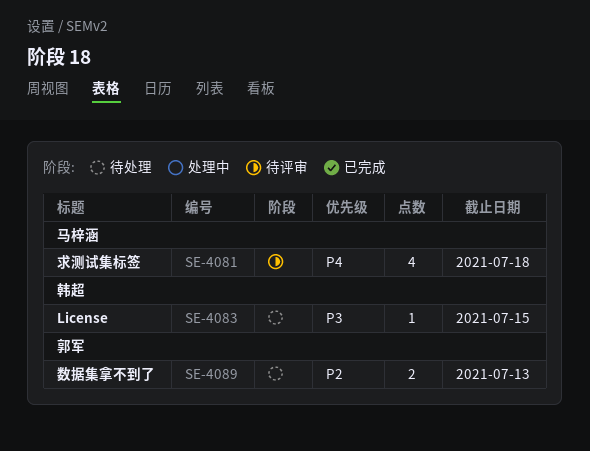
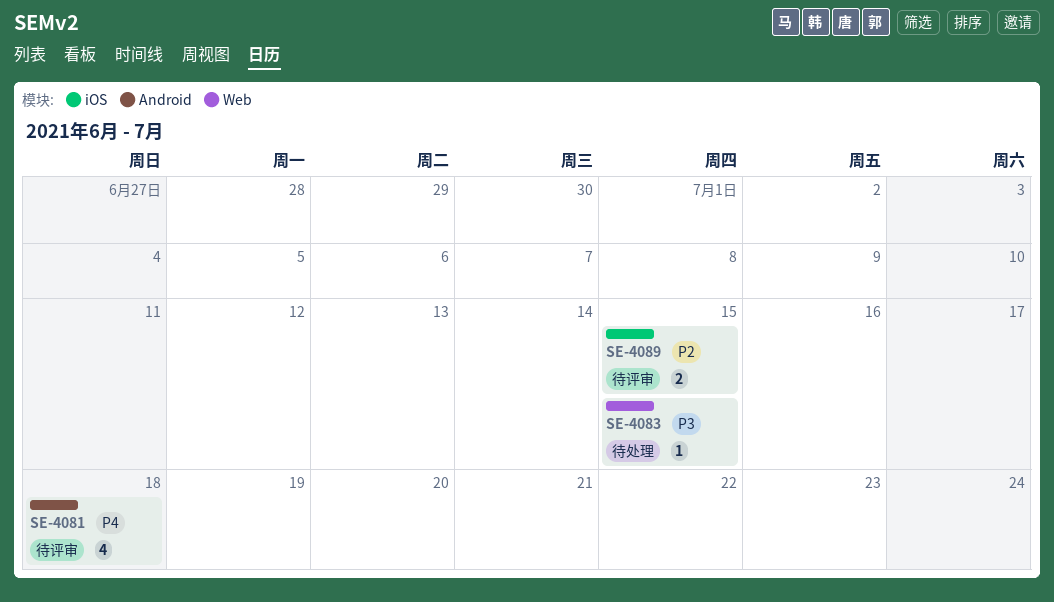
SE-4089, status: 待处理 -> 待评审
SE-4089, due: Jul 13 -> Jul 15

